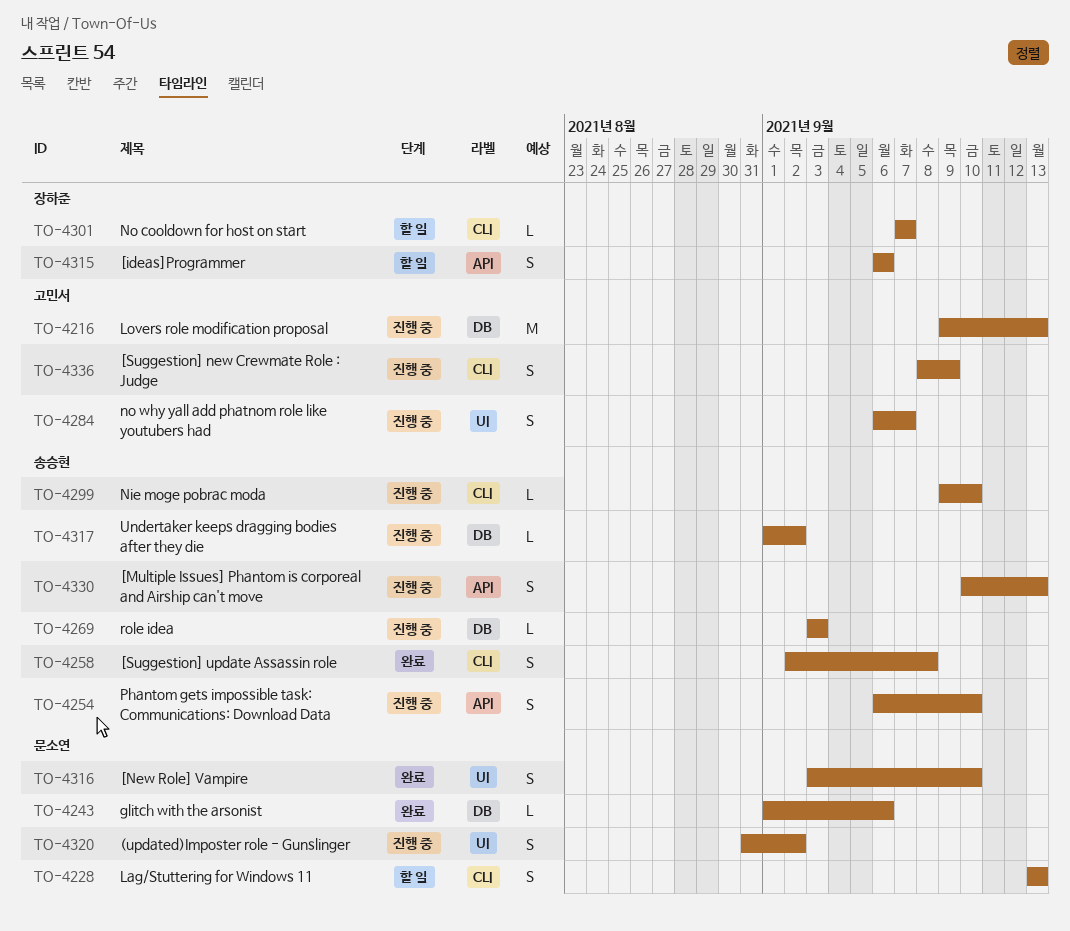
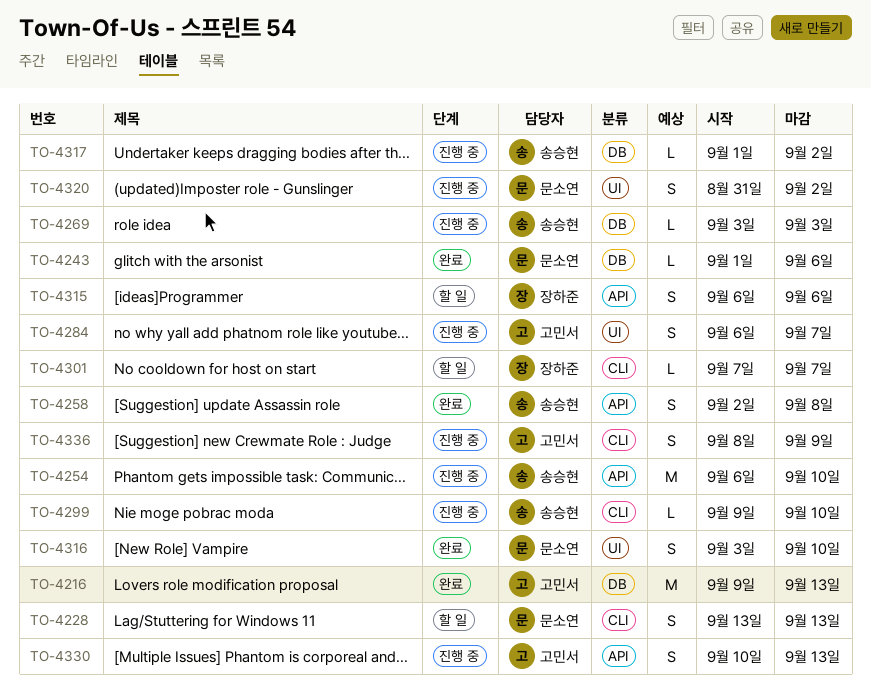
TO-4216, status: 진행 중 -> 완료
TO-4254, estimate: S -> M
TO-4258, label: CLI -> API
TO-4330, owner: 송승현 -> 고민서

